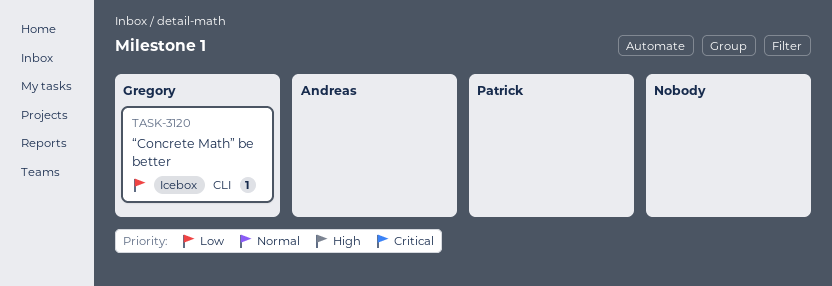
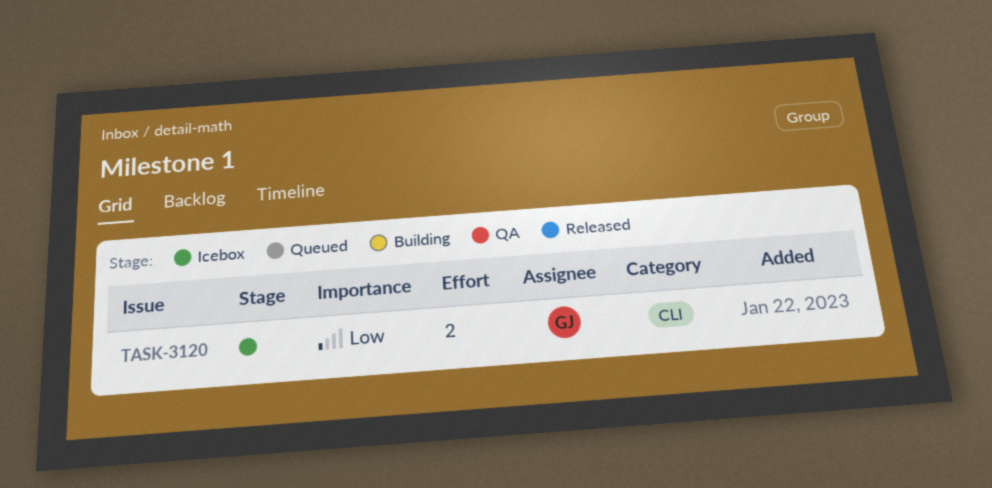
TASK-3120, estimate: 1 -> 2

